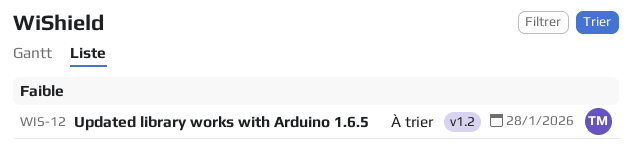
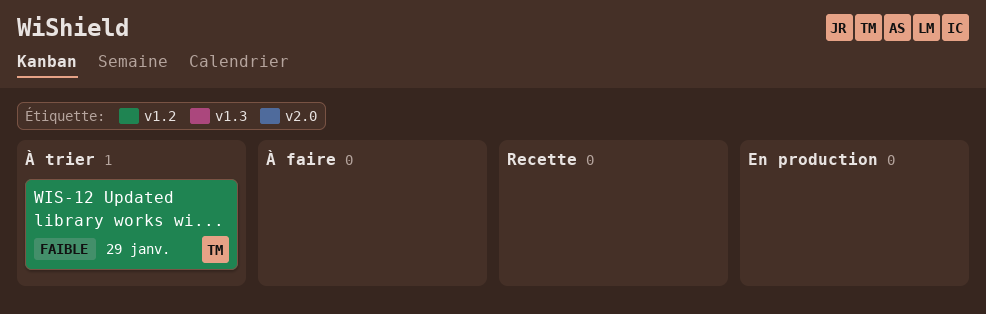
WIS-12, due: Jan 28 -> Jan 29

